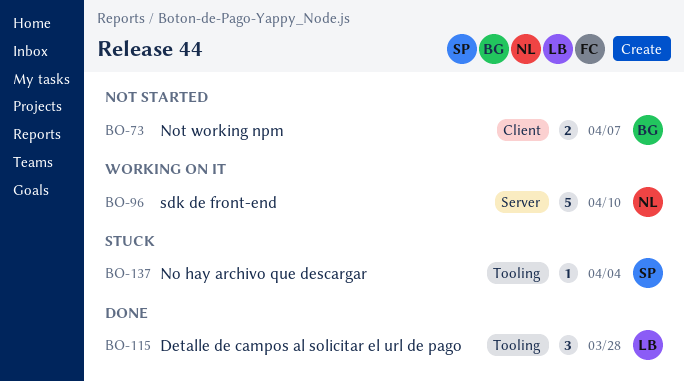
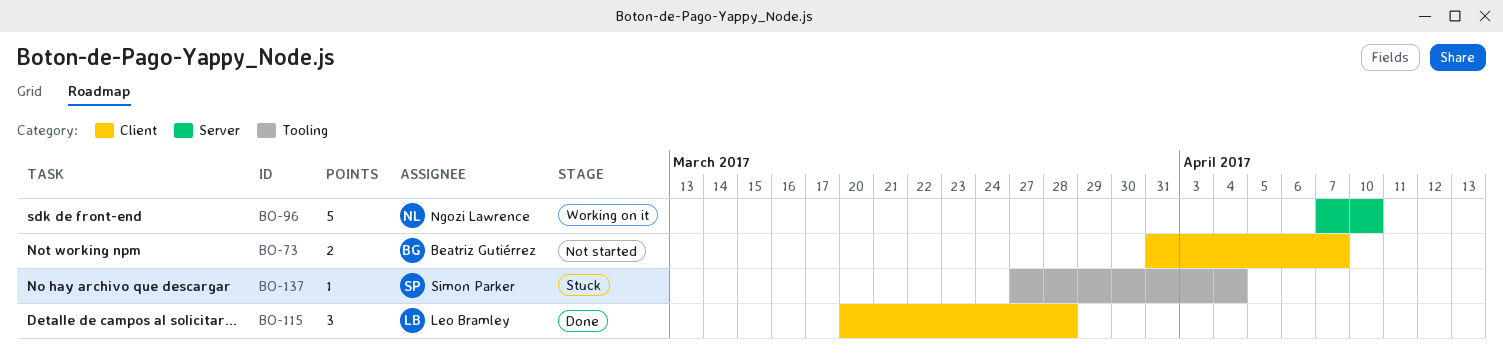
BO-115, label: Tooling -> Client

